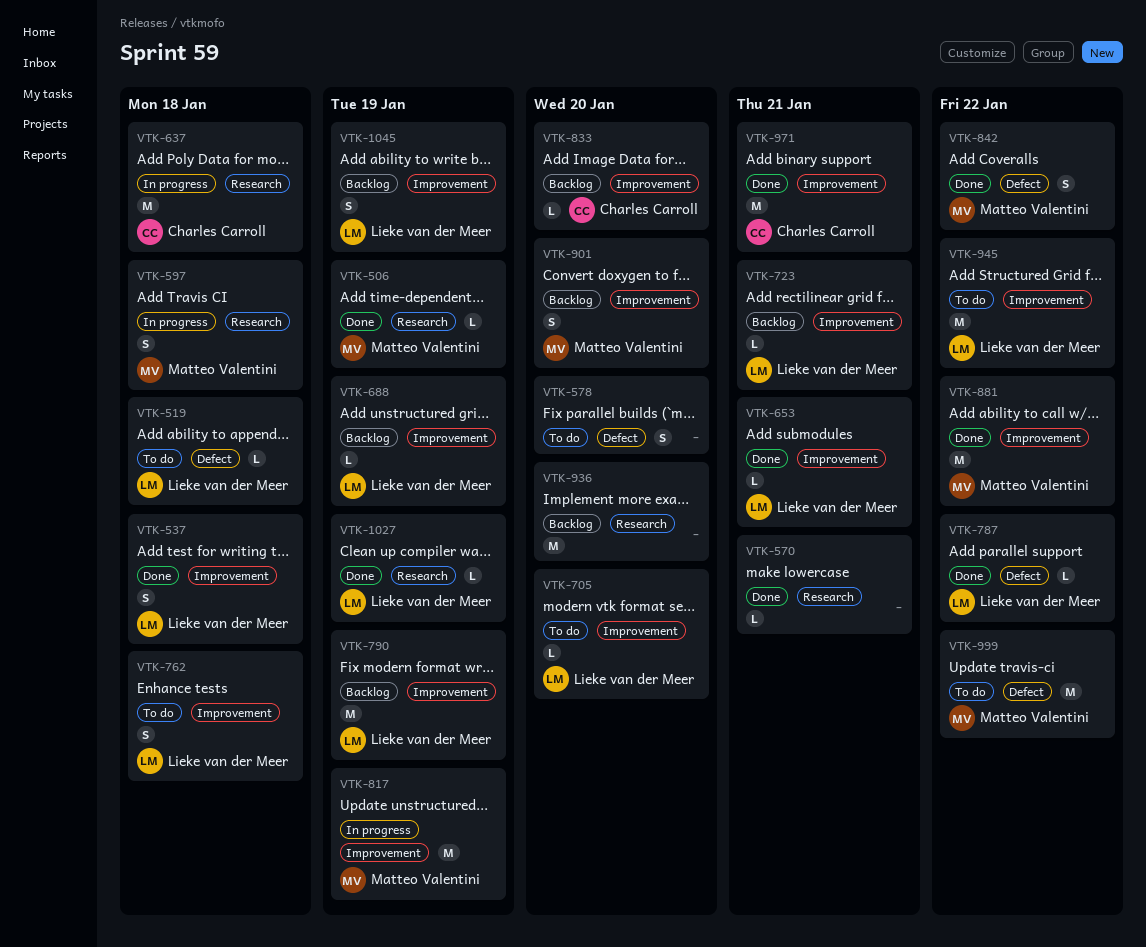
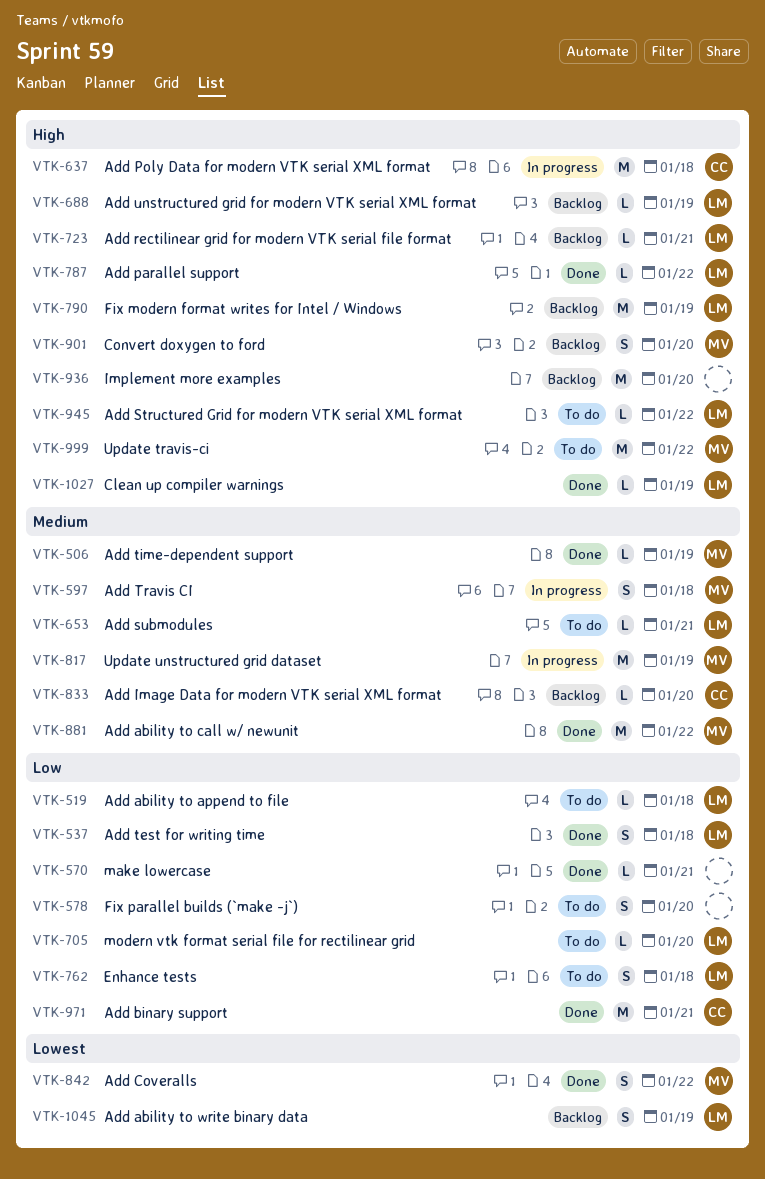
VTK-653, status: Done -> To do
VTK-945, estimate: M -> L

